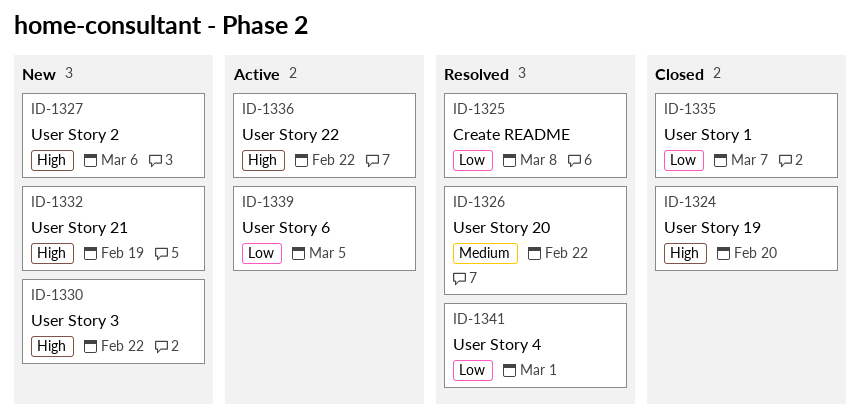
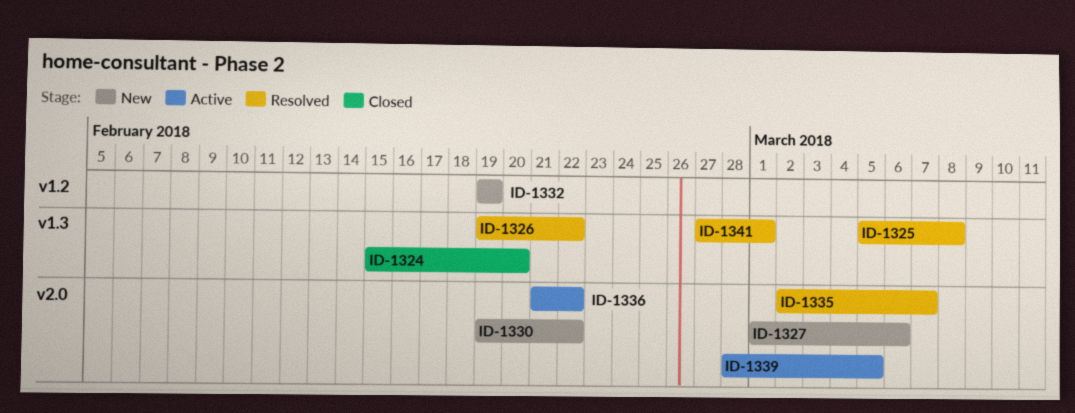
ID-1335, status: Closed -> Resolved

